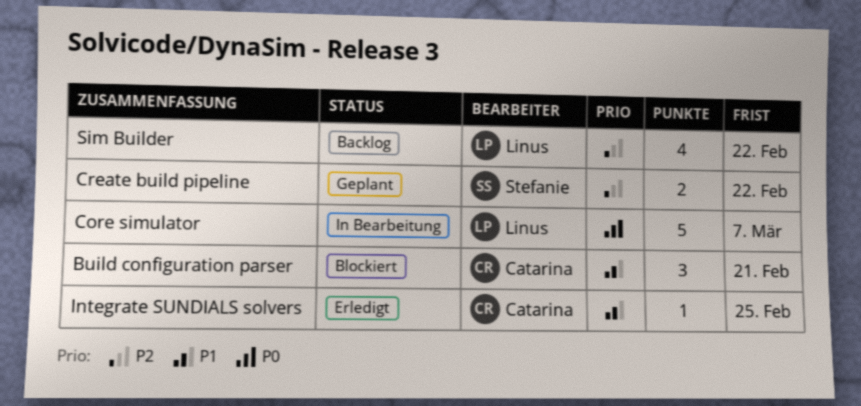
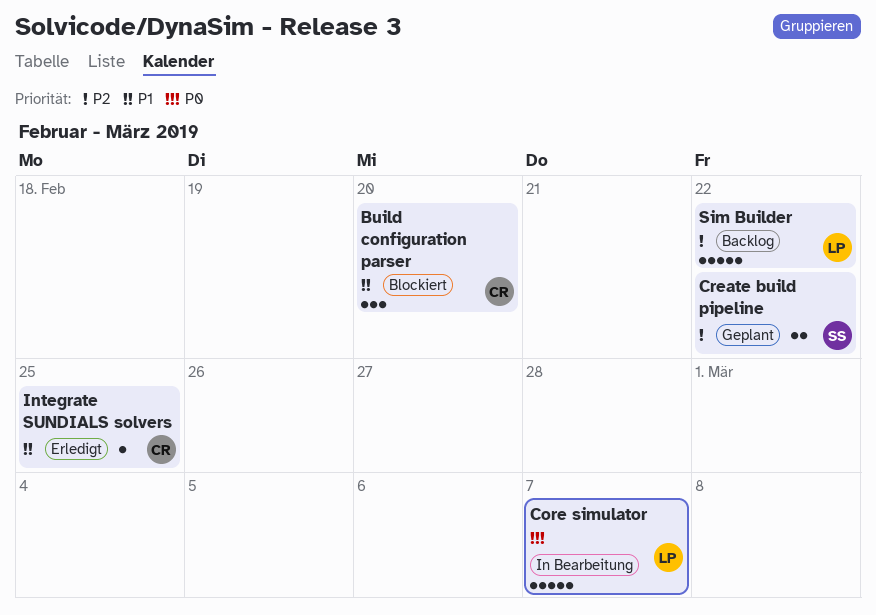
Build configuration parser, due: Feb 21 -> Feb 20
Sim Builder, estimate: 4 -> 5

